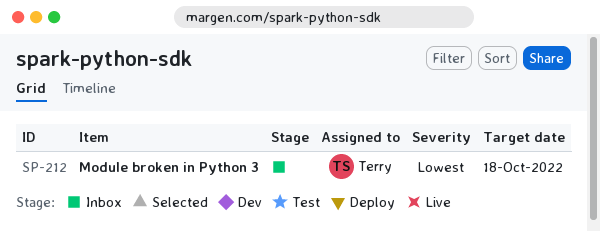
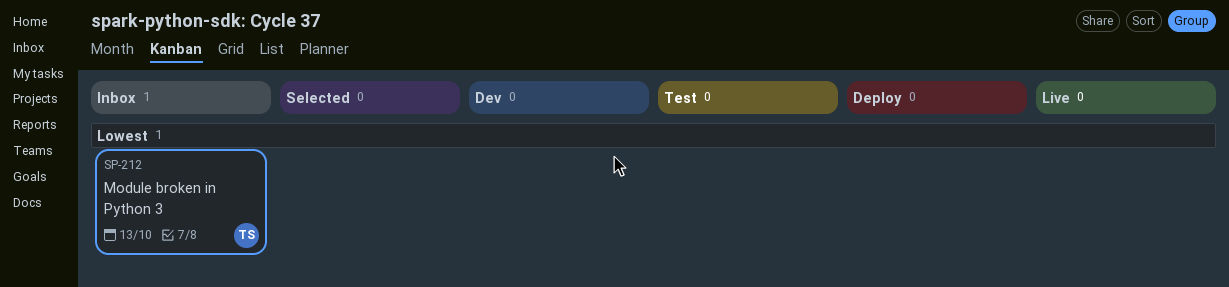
SP-212, due: Oct 18 -> Oct 13

